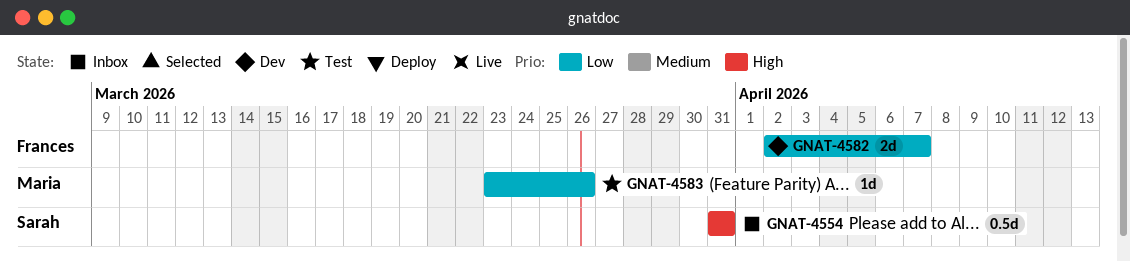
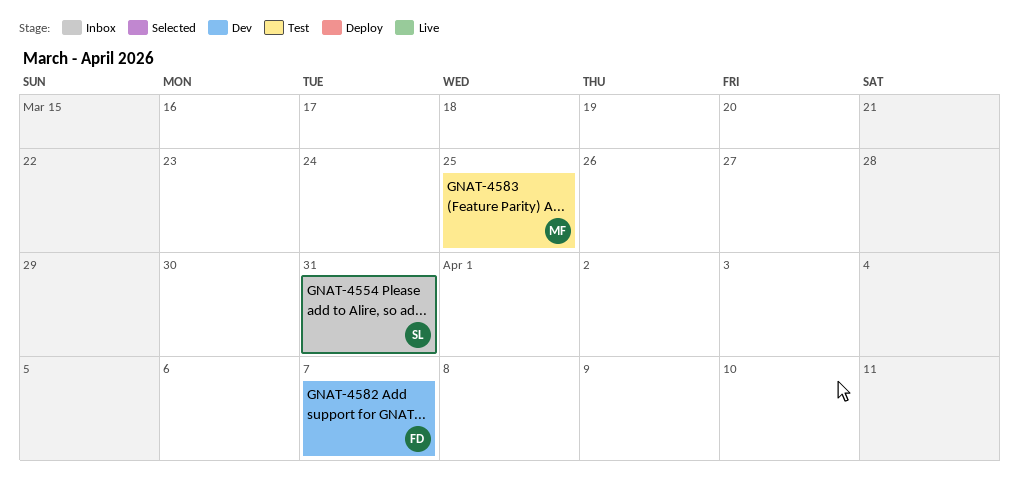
GNAT-4583, due: Mar 26 -> Mar 25

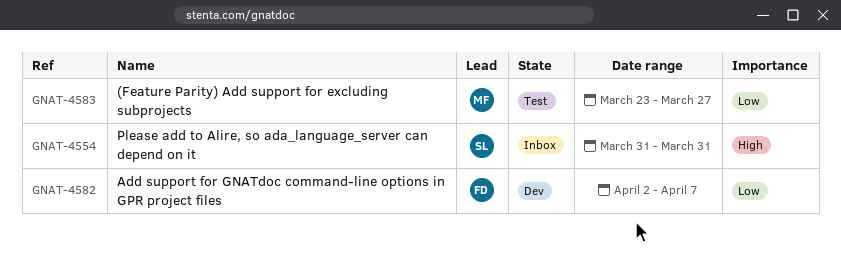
GNAT-4583, due: Mar 25 -> Mar 27

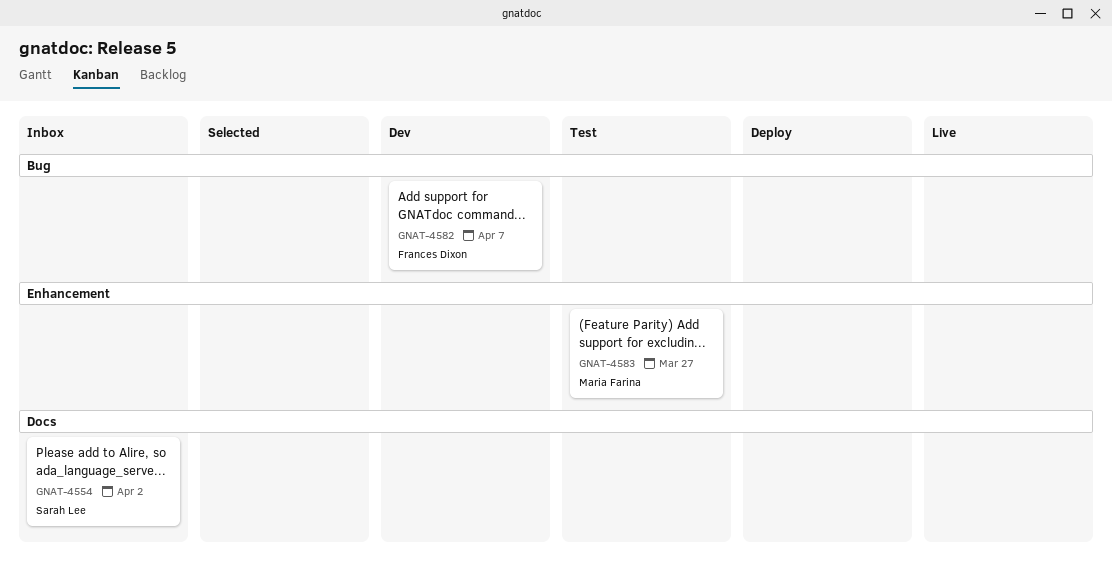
GNAT-4554, due: Mar 31 -> Apr 2

